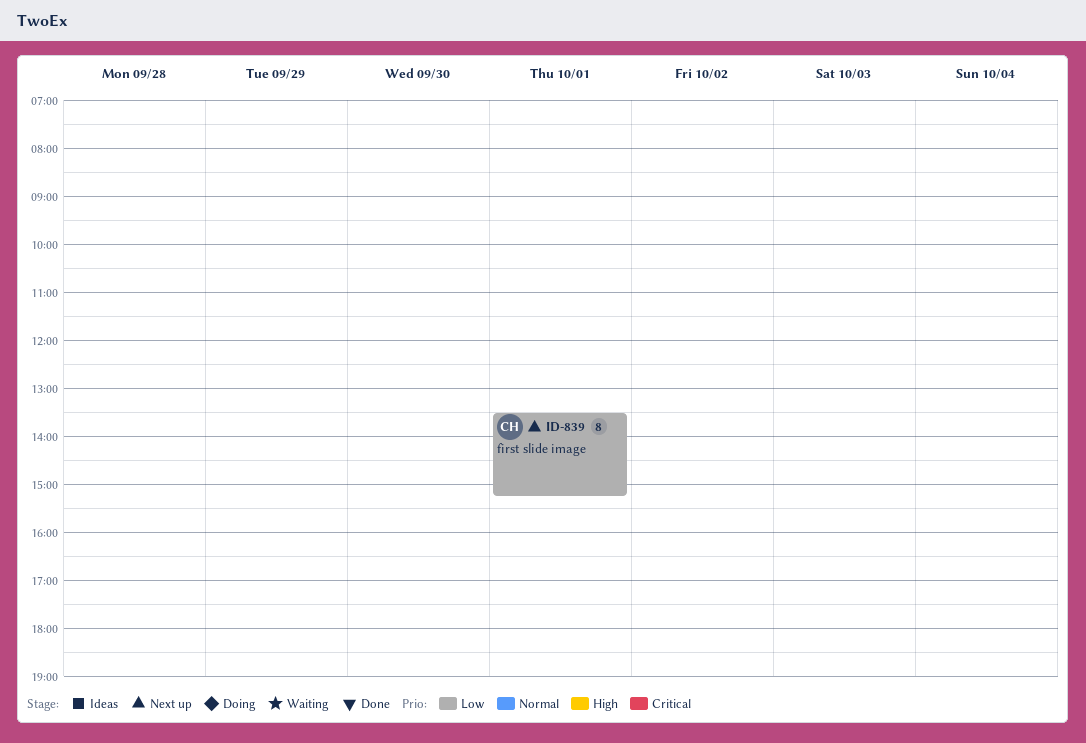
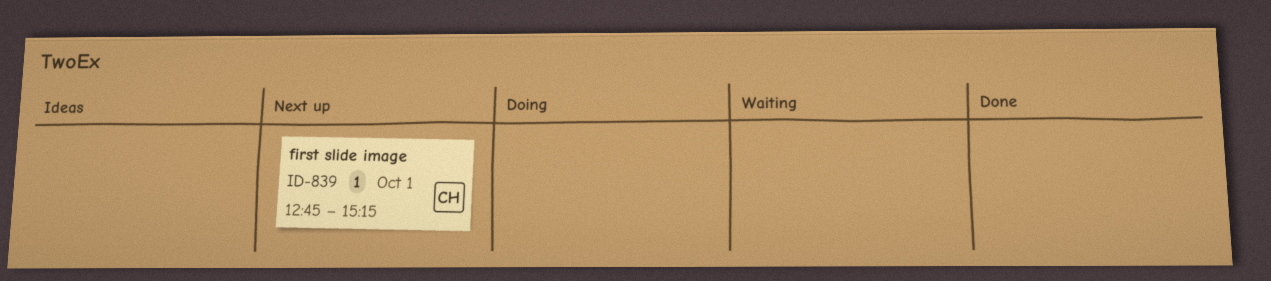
ID-839, estimate: 8 -> 1
ID-839, begins: 13:30 -> 12:45

